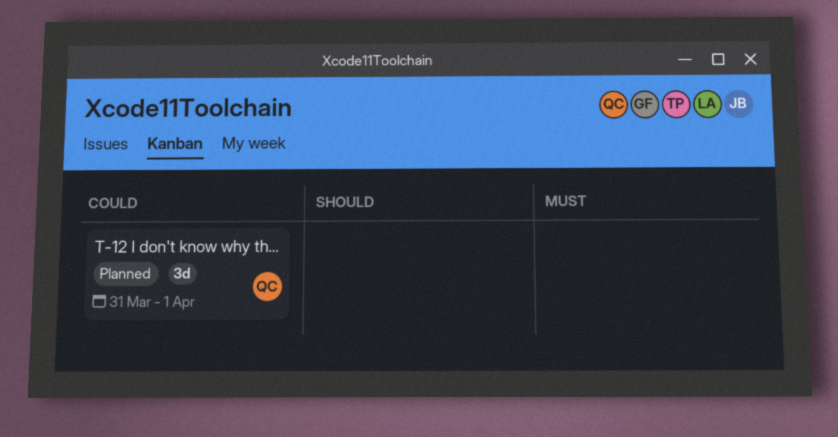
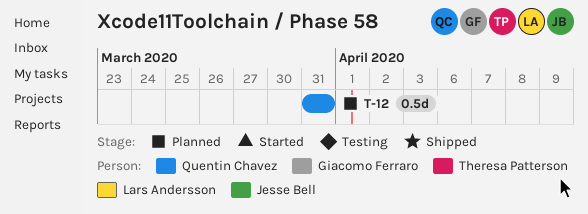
T-12, estimate: 3d -> 0.5d
T-12, due: Apr 1 -> Mar 31

